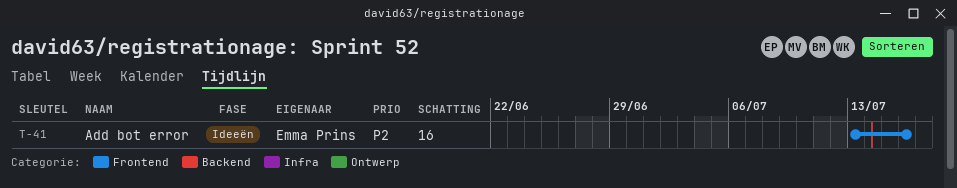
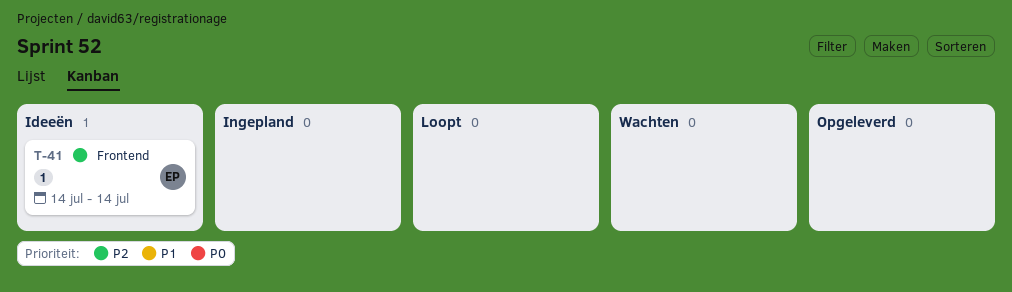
T-41, estimate: 16 -> 1
T-41, start: Jul 13 -> Jul 14
T-41, due: Jul 16 -> Jul 14

